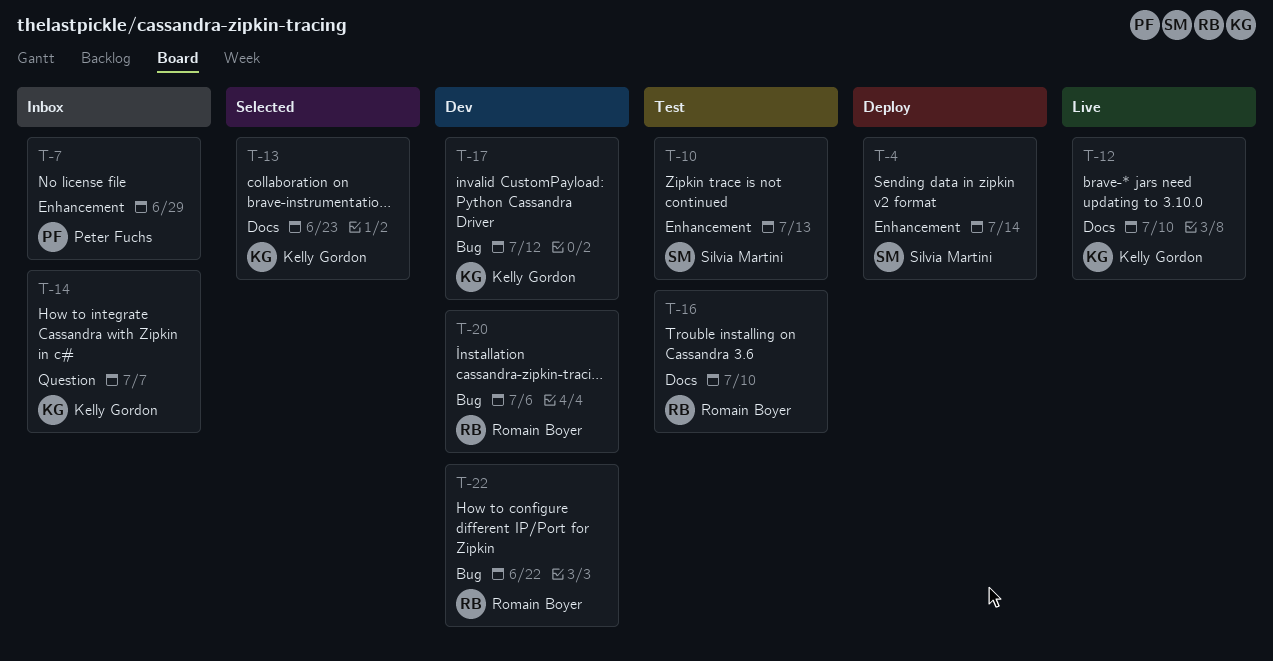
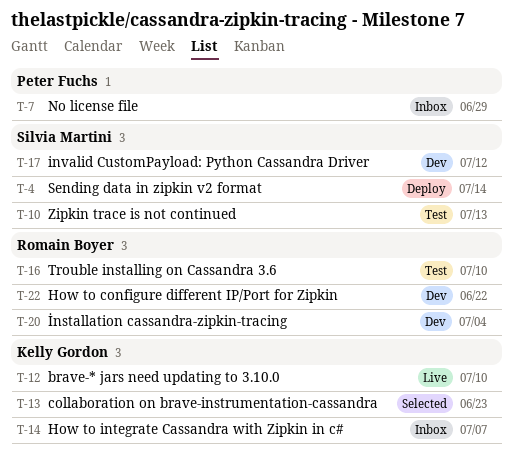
T-17, owner: Kelly Gordon -> Silvia Martini
T-20, due: Jul 6 -> Jul 4

